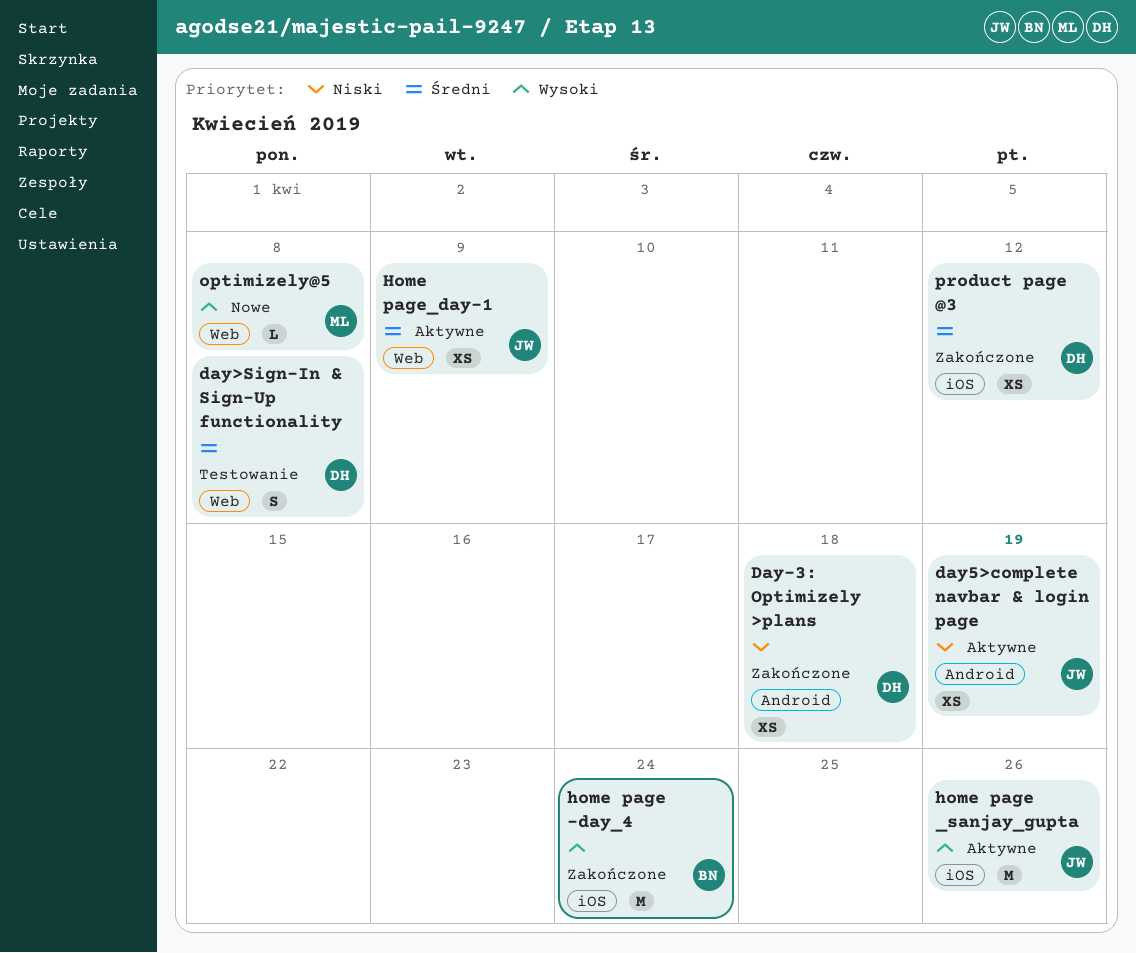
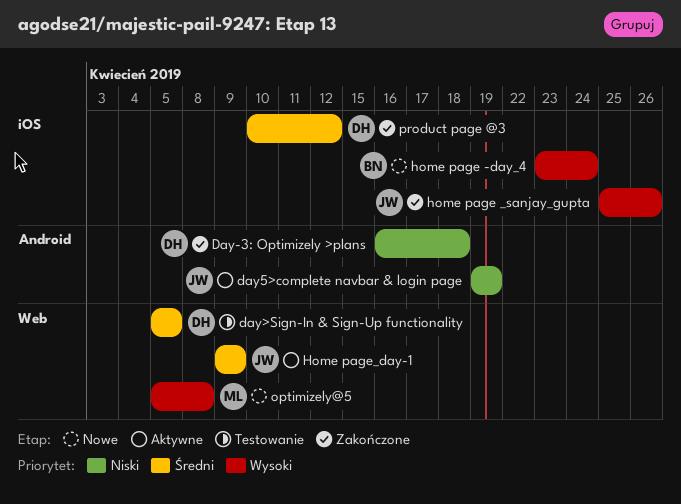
day>Sign-In & Sign-Up functionality, due: Apr 8 -> Apr 5
home page -day_4, status: Zakończone -> Nowe
home page _sanjay_gupta, status: Aktywne -> Zakończone

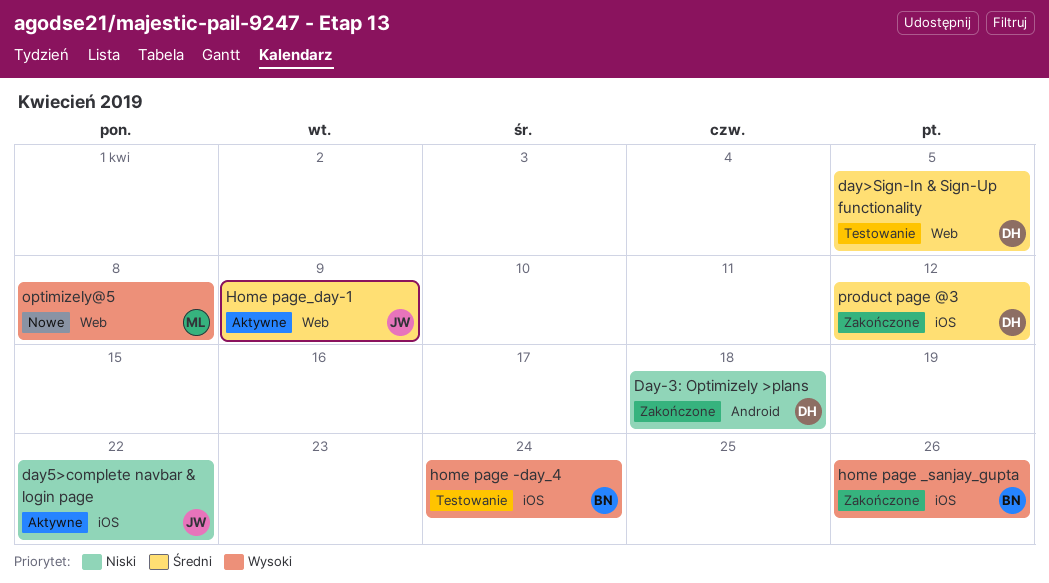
day5>complete navbar & login page, label: Android -> iOS
day5>complete navbar & login page, due: Apr 19 -> Apr 22
home page -day_4, status: Nowe -> Testowanie
home page _sanjay_gupta, owner: JW -> BN

